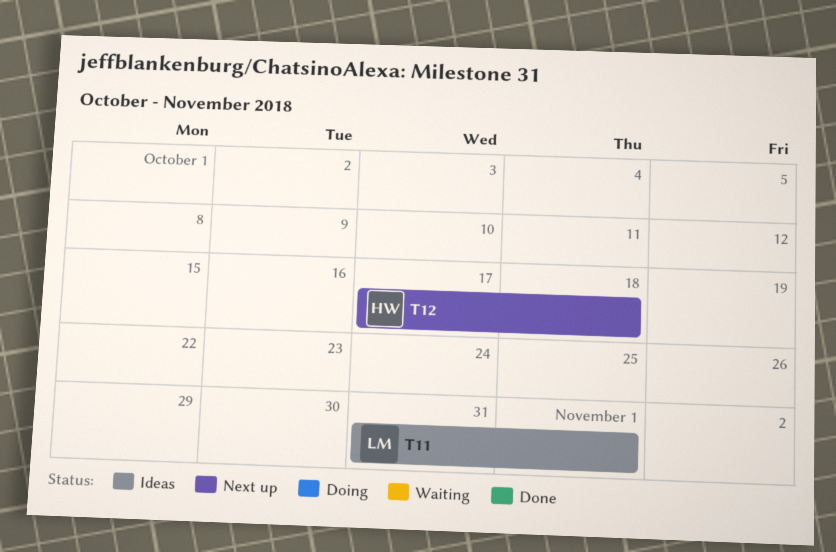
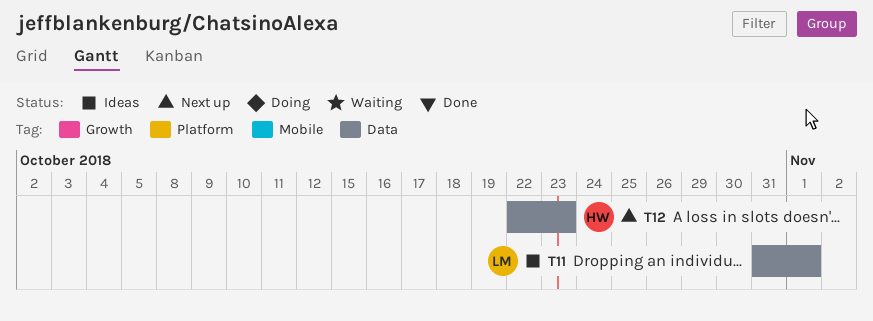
T12, start: Oct 17 -> Oct 22
T12, due: Oct 18 -> Oct 23

